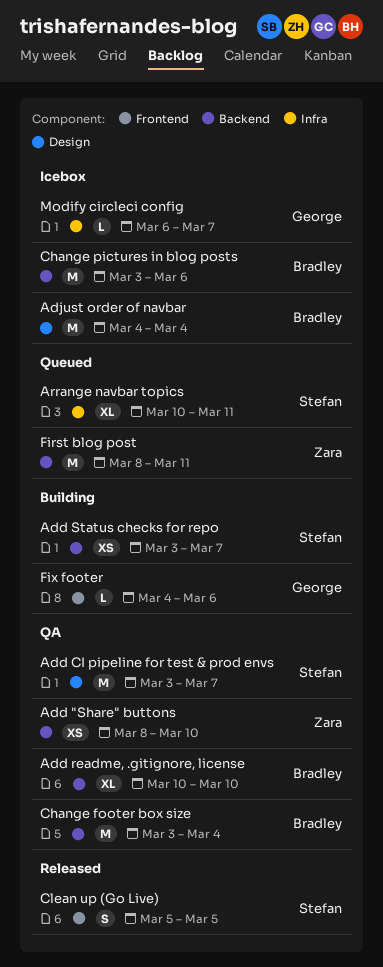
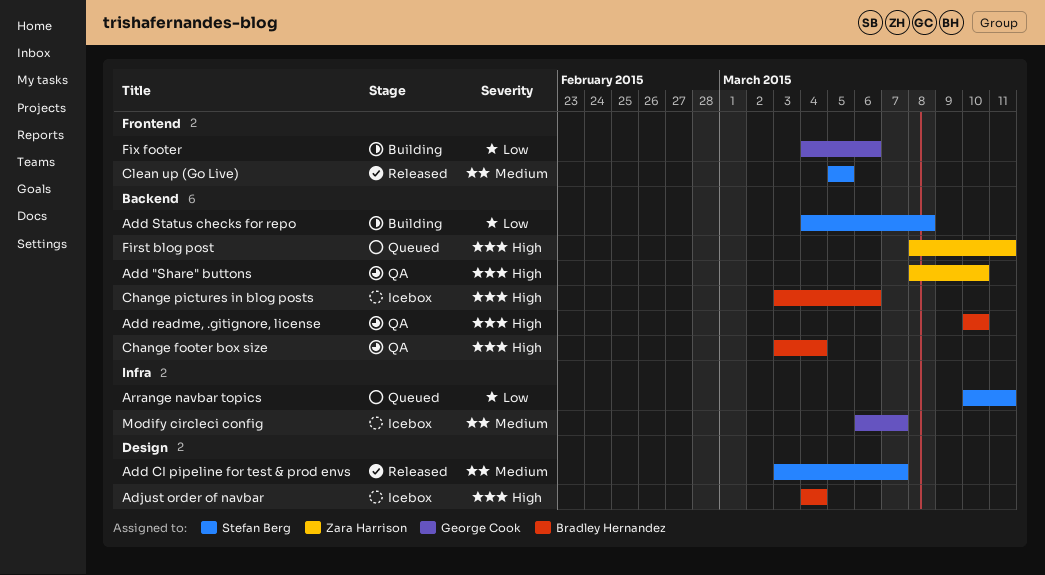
Add CI pipeline for test & prod envs, status: QA -> Released
Add Status checks for repo, start: Mar 3 -> Mar 4
Add Status checks for repo, due: Mar 7 -> Mar 8

